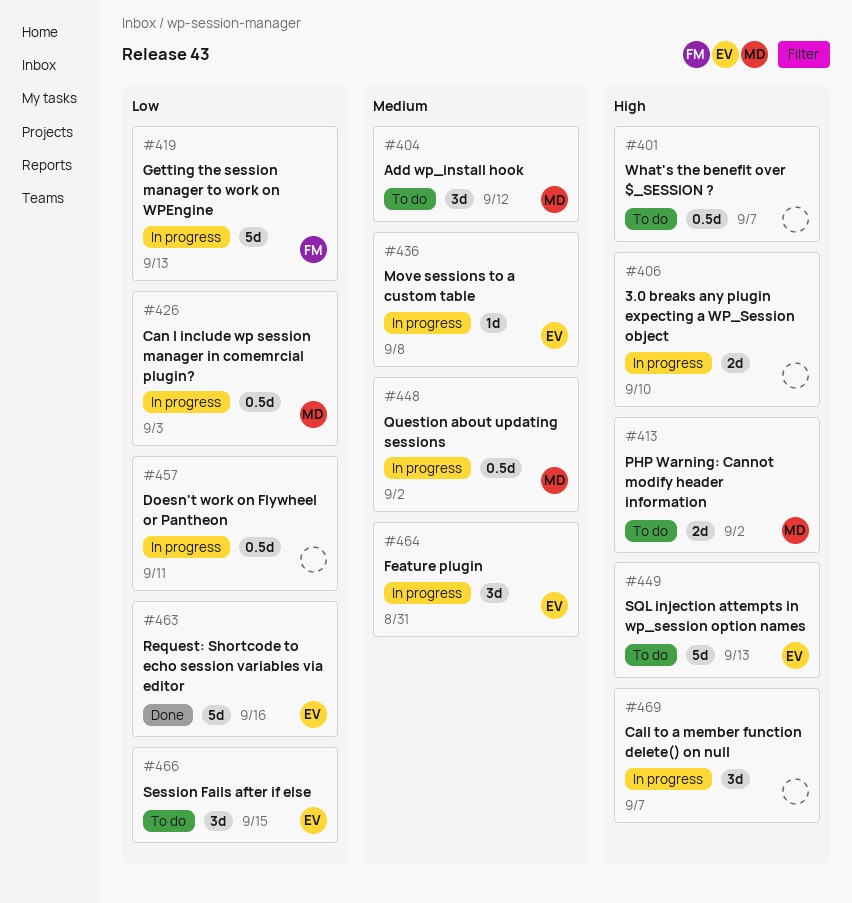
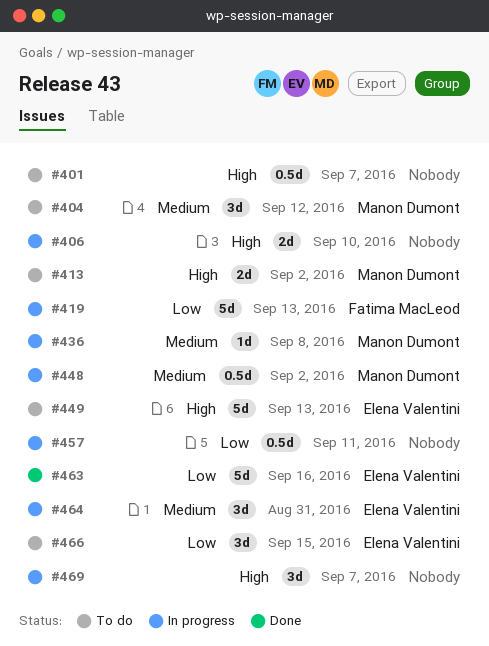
#426: present -> none
#436, owner: Elena Valentini -> Manon Dumont

